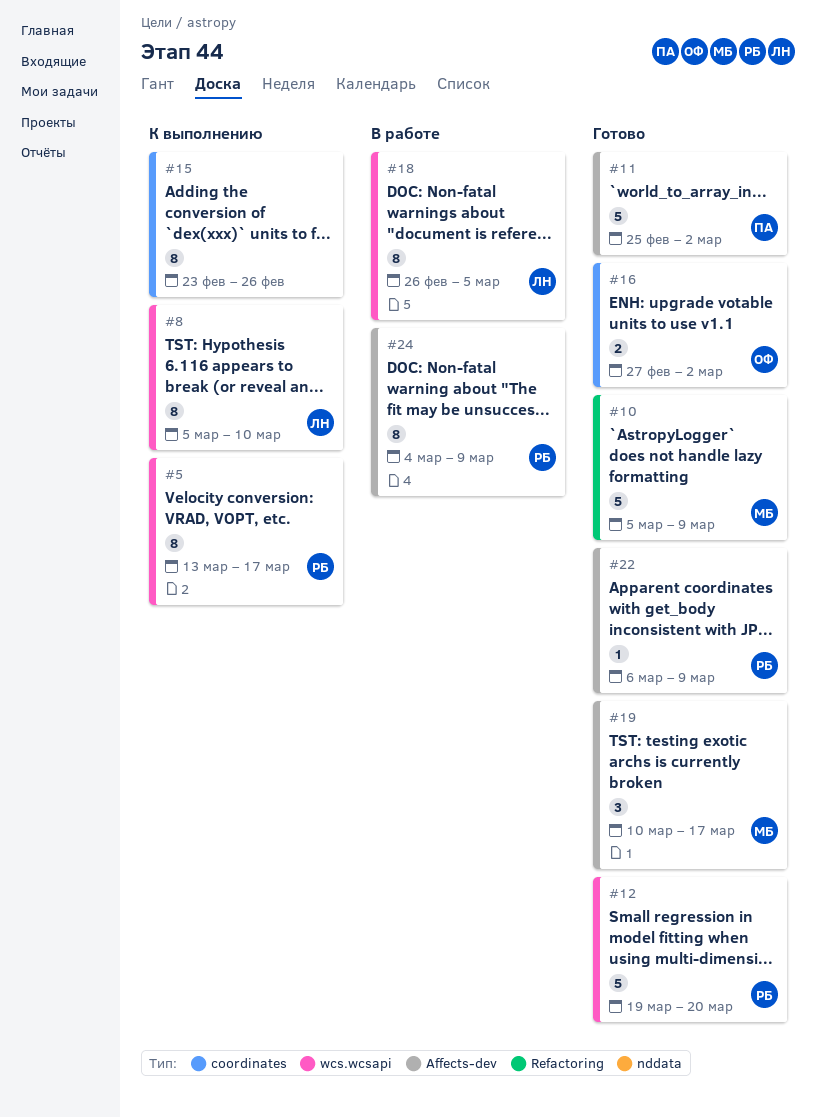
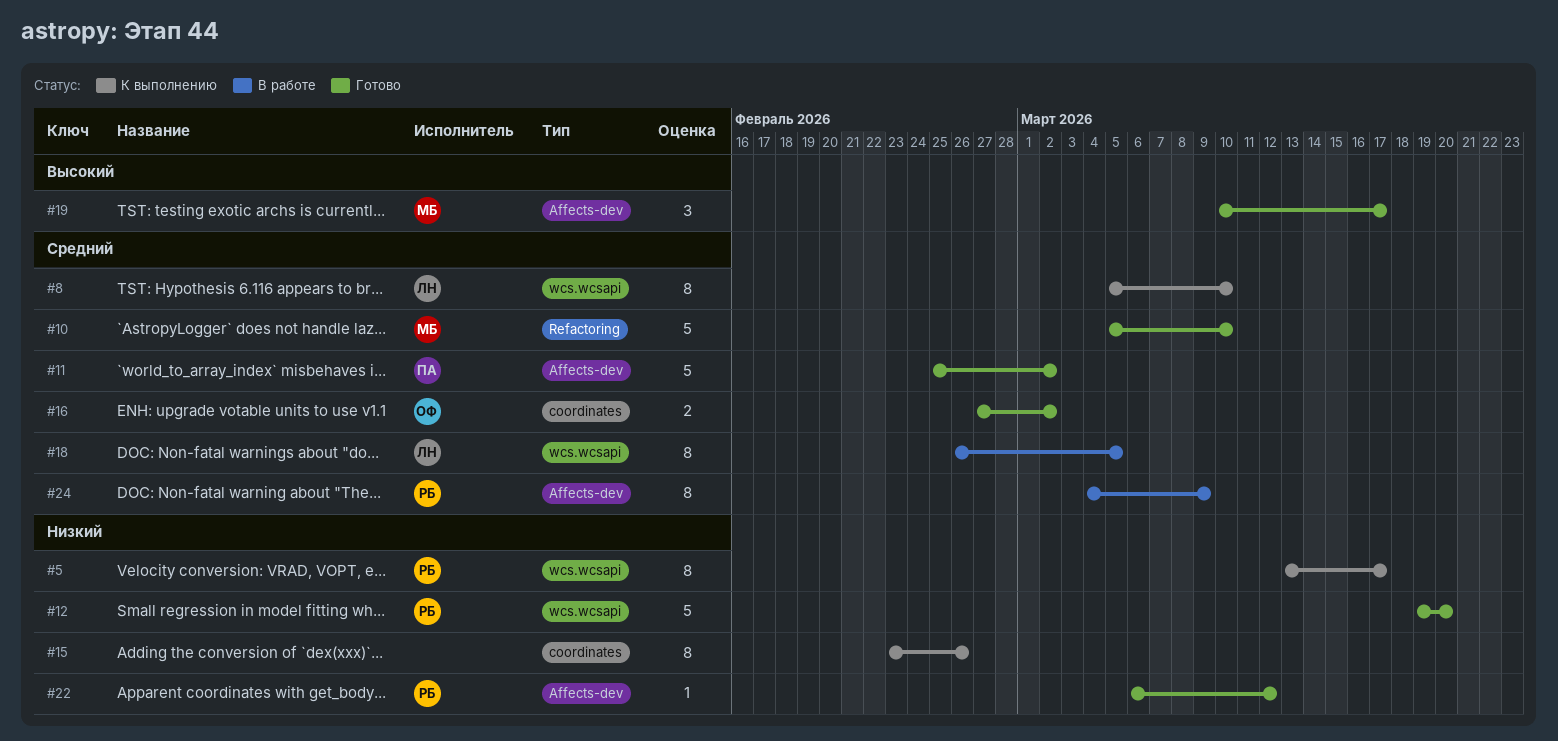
#10, due: Mar 9 -> Mar 10
#22, due: Mar 9 -> Mar 12

